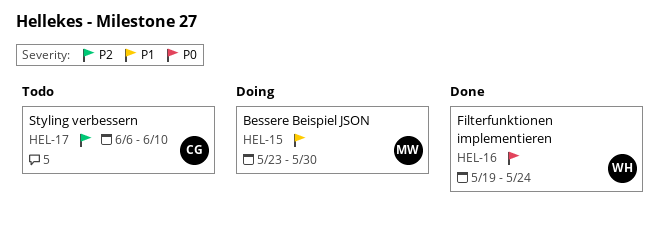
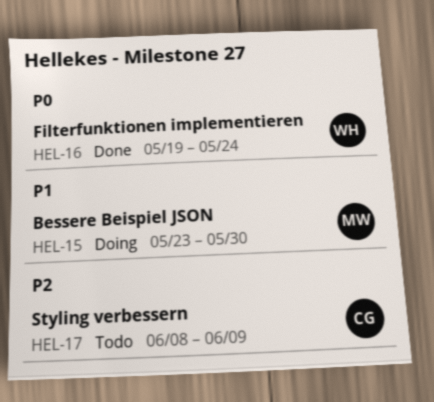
HEL-17, start: Jun 6 -> Jun 8
HEL-17, due: Jun 10 -> Jun 9

